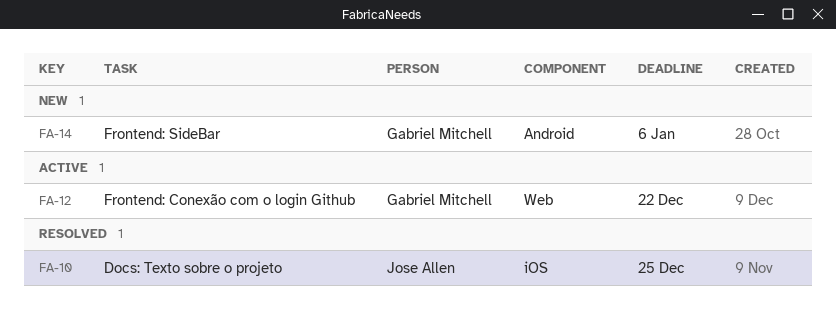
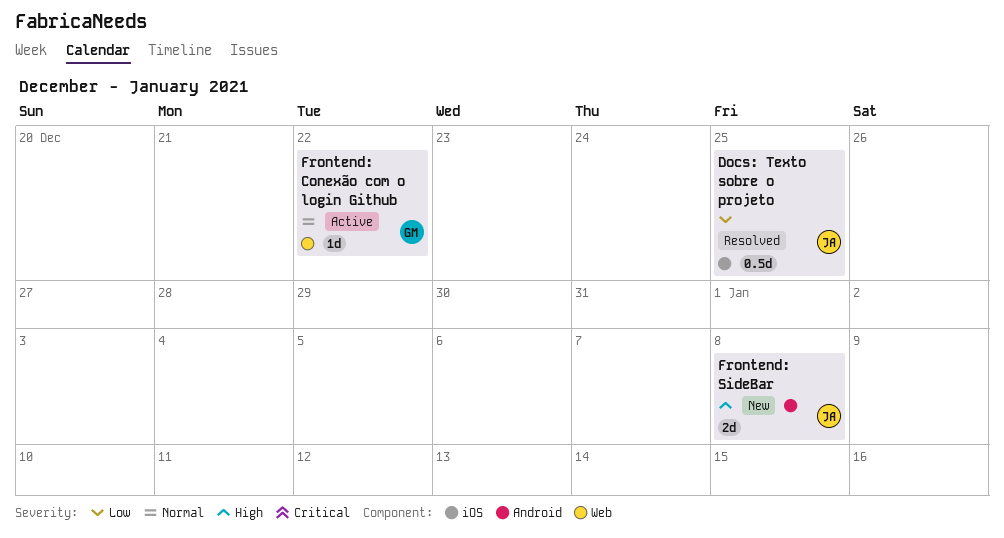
Frontend: SideBar, owner: Gabriel Mitchell -> Jose Allen
Frontend: SideBar, due: Jan 6 -> Jan 8

